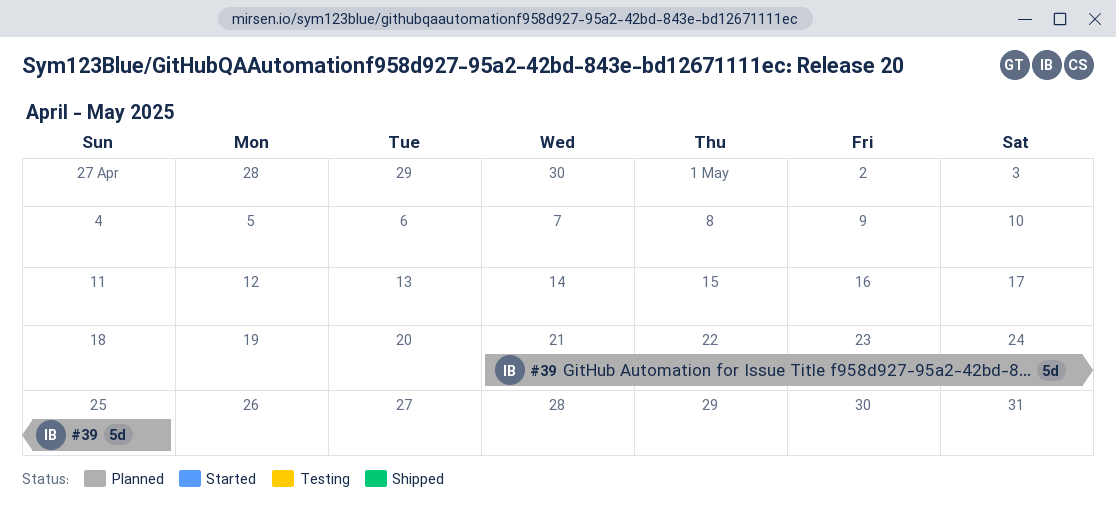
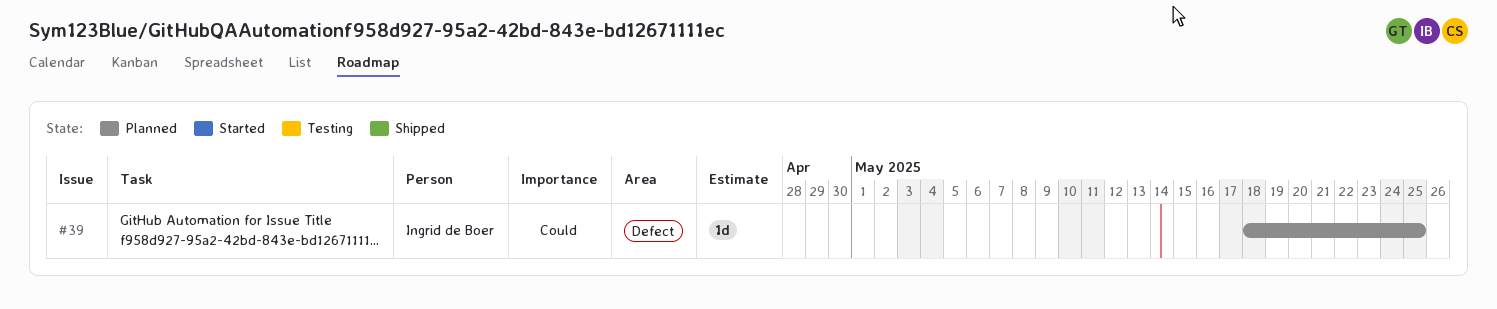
#39, estimate: 5d -> 1d
#39, start: May 21 -> May 18

